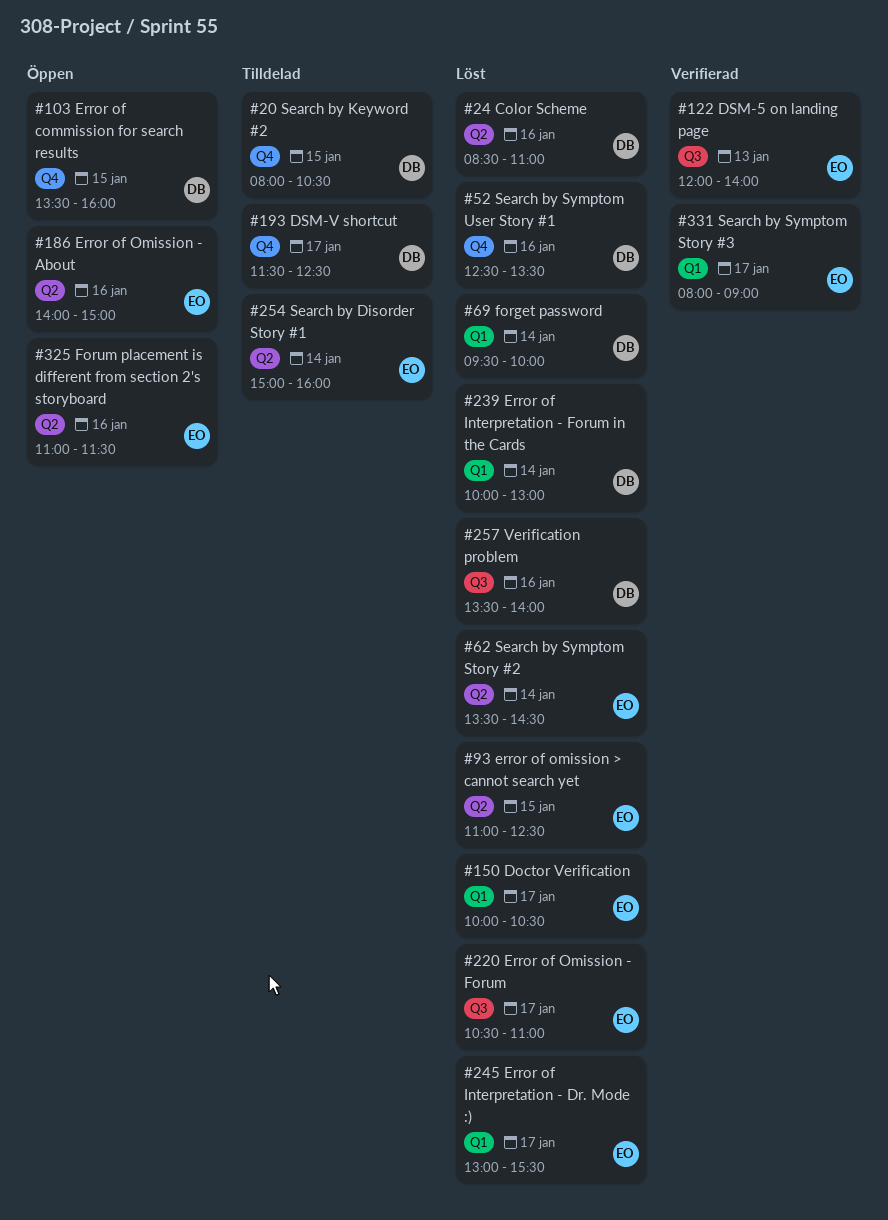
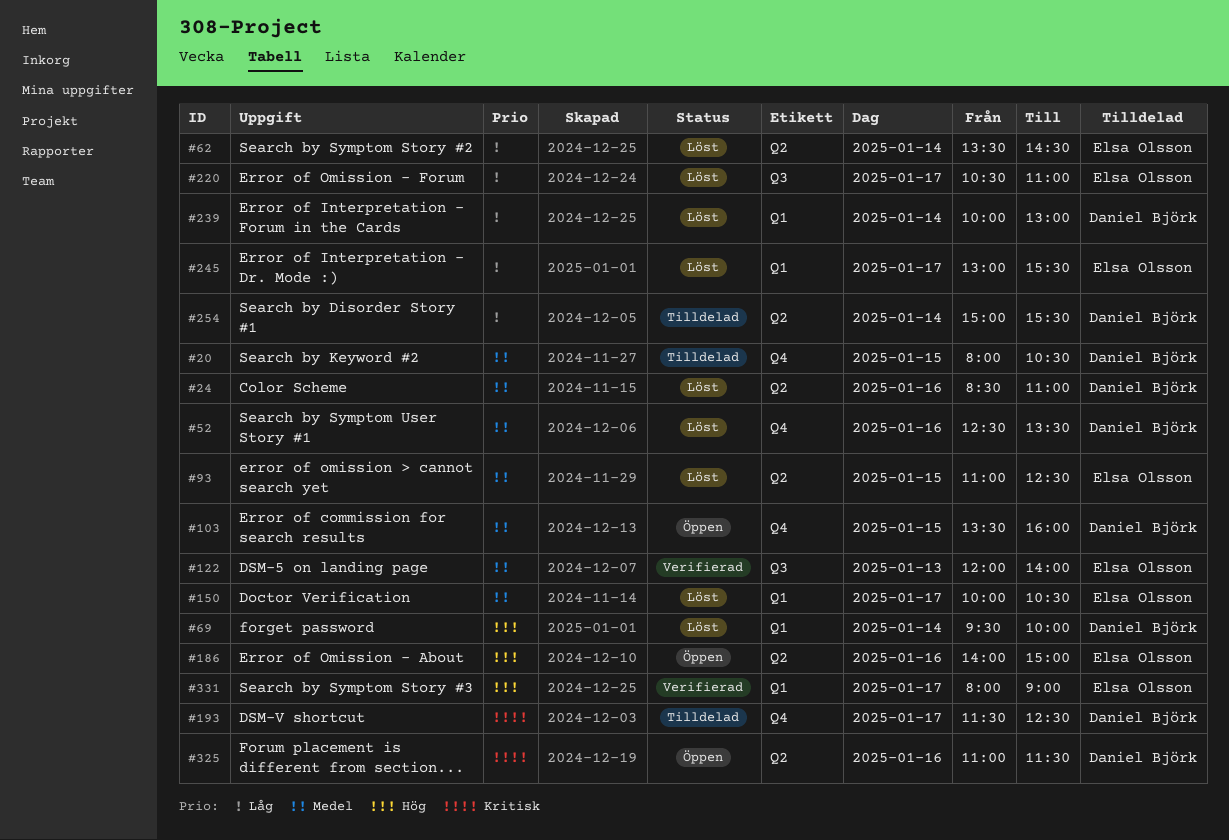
#254, owner: Elsa Olsson -> Daniel Björk
#254, ends: 16:00 -> 15:30
#257: present -> none
#325, owner: Elsa Olsson -> Daniel Björk

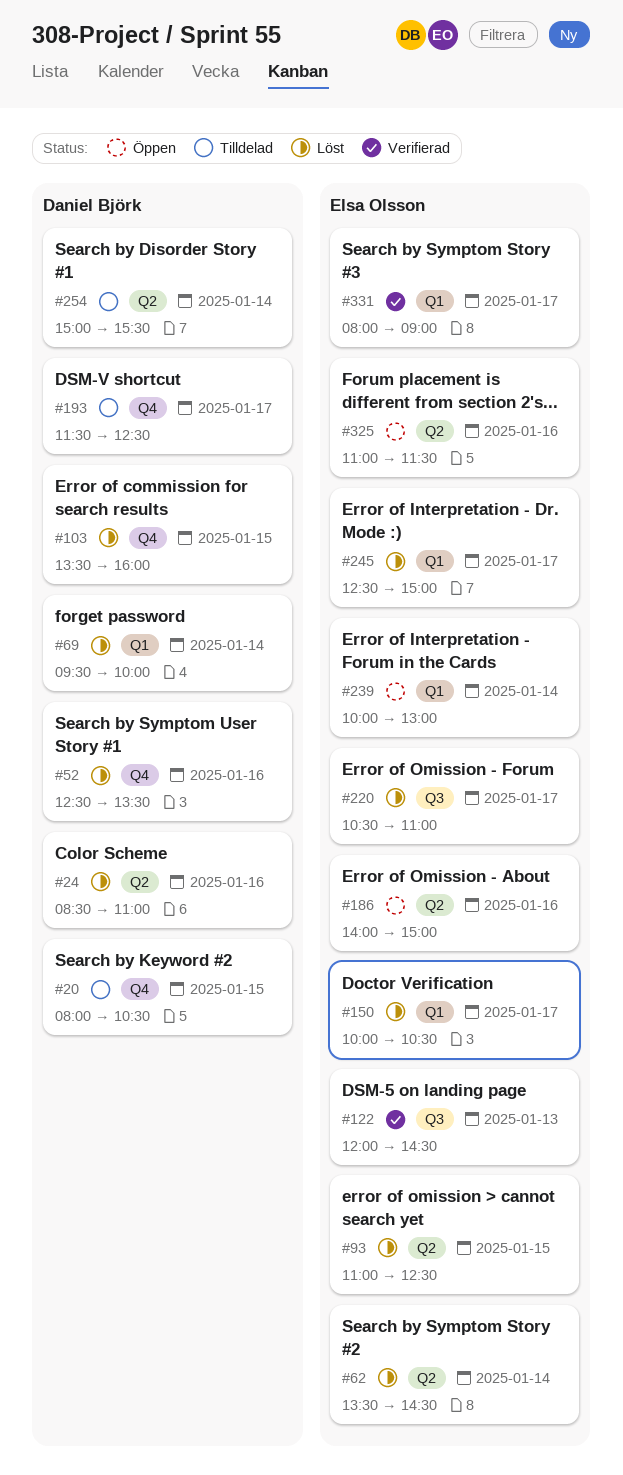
#103, status: Öppen -> Löst
#122, ends: 14:00 -> 14:30
#239, status: Löst -> Öppen
#239, owner: Daniel Björk -> Elsa Olsson
#245, begins: 13:00 -> 12:30
#245, ends: 15:30 -> 15:00
#325, owner: Daniel Björk -> Elsa Olsson

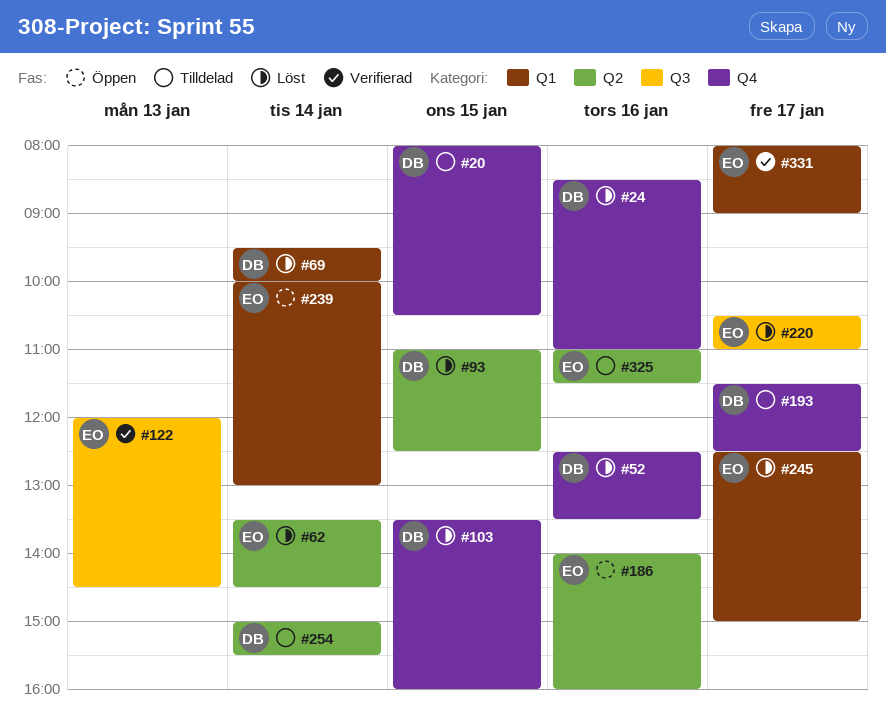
#24, label: Q2 -> Q4
#93, owner: Elsa Olsson -> Daniel Björk
#150: present -> none
#186, ends: 15:00 -> 16:00
#325, status: Öppen -> Tilldelad

